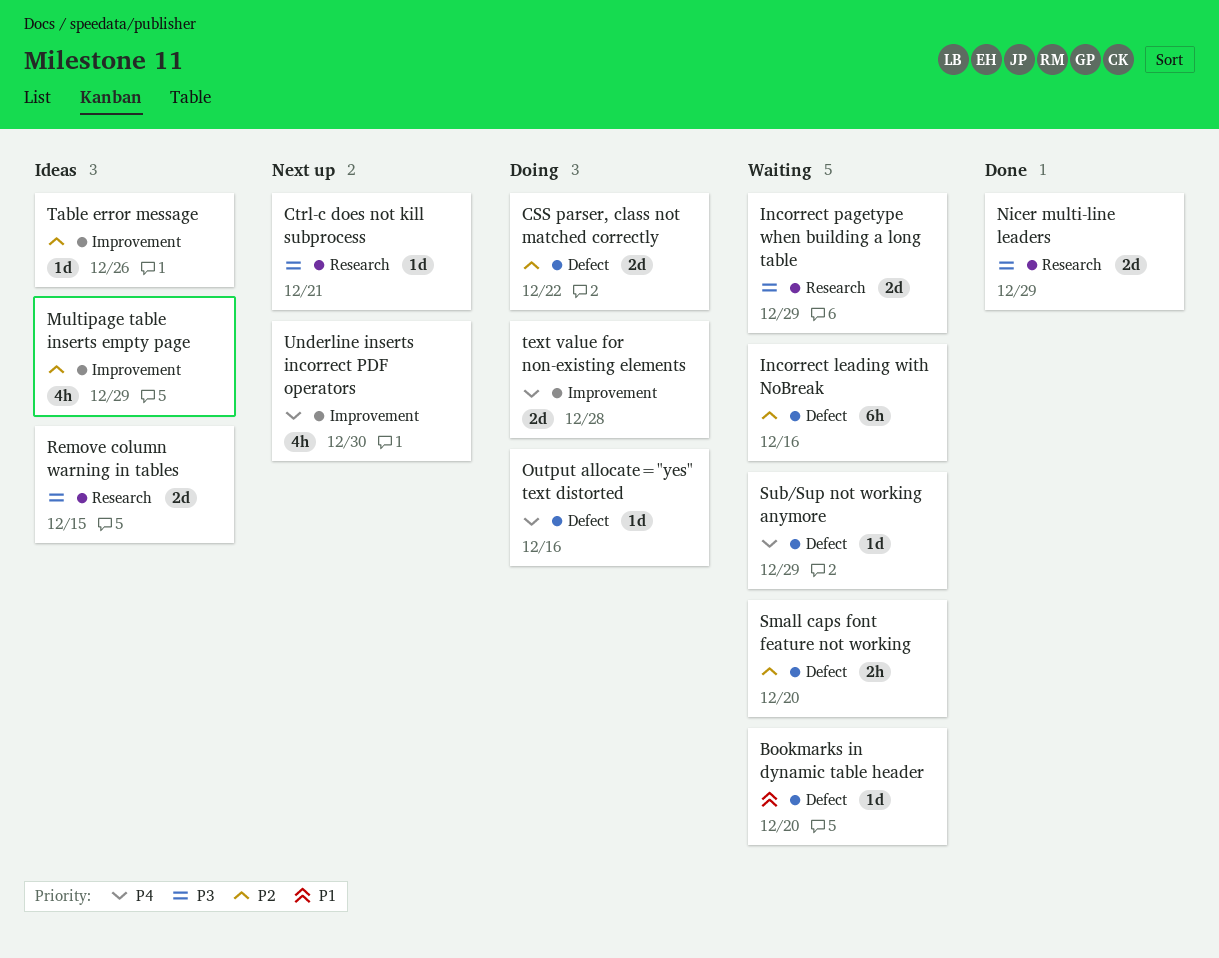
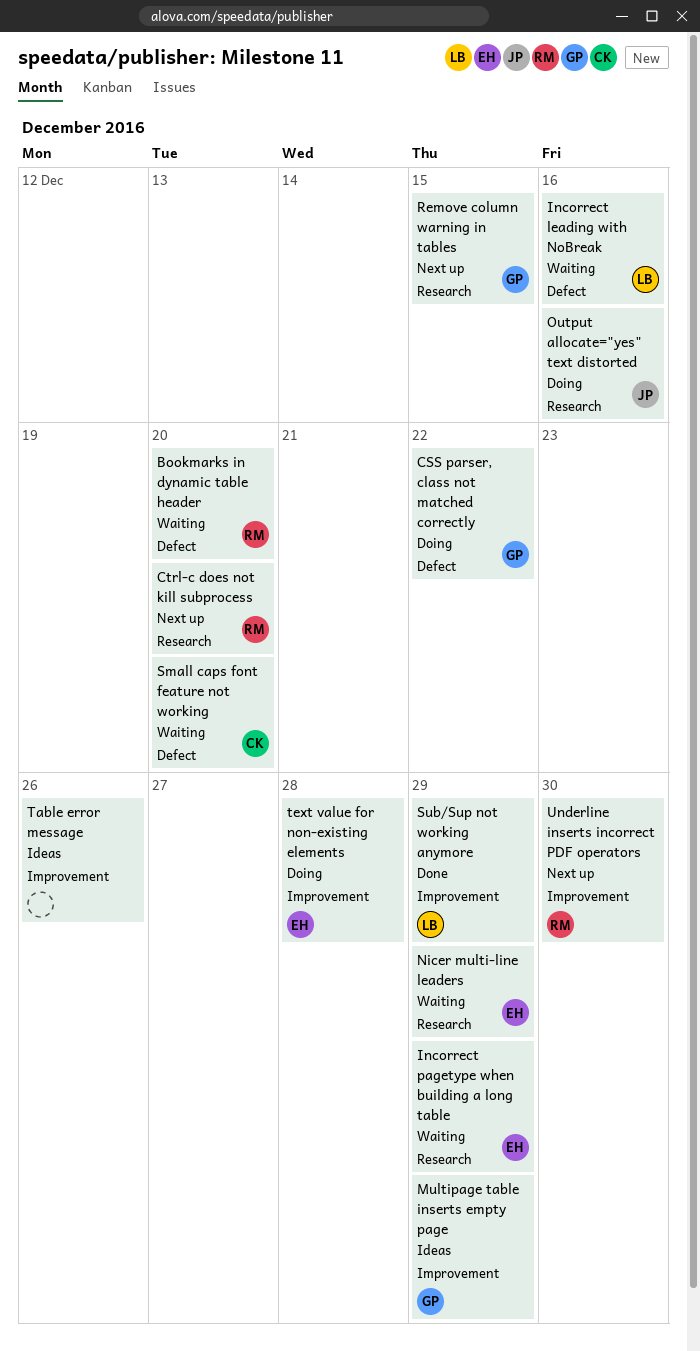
Ctrl-c does not kill subprocess, due: Dec 21 -> Dec 20
Nicer multi-line leaders, status: Done -> Waiting
Output allocate="yes" text distorted, label: Defect -> Research
Remove column warning in tables, status: Ideas -> Next up
Sub/Sup not working anymore, status: Waiting -> Done
Sub/Sup not working anymore, label: Defect -> Improvement

